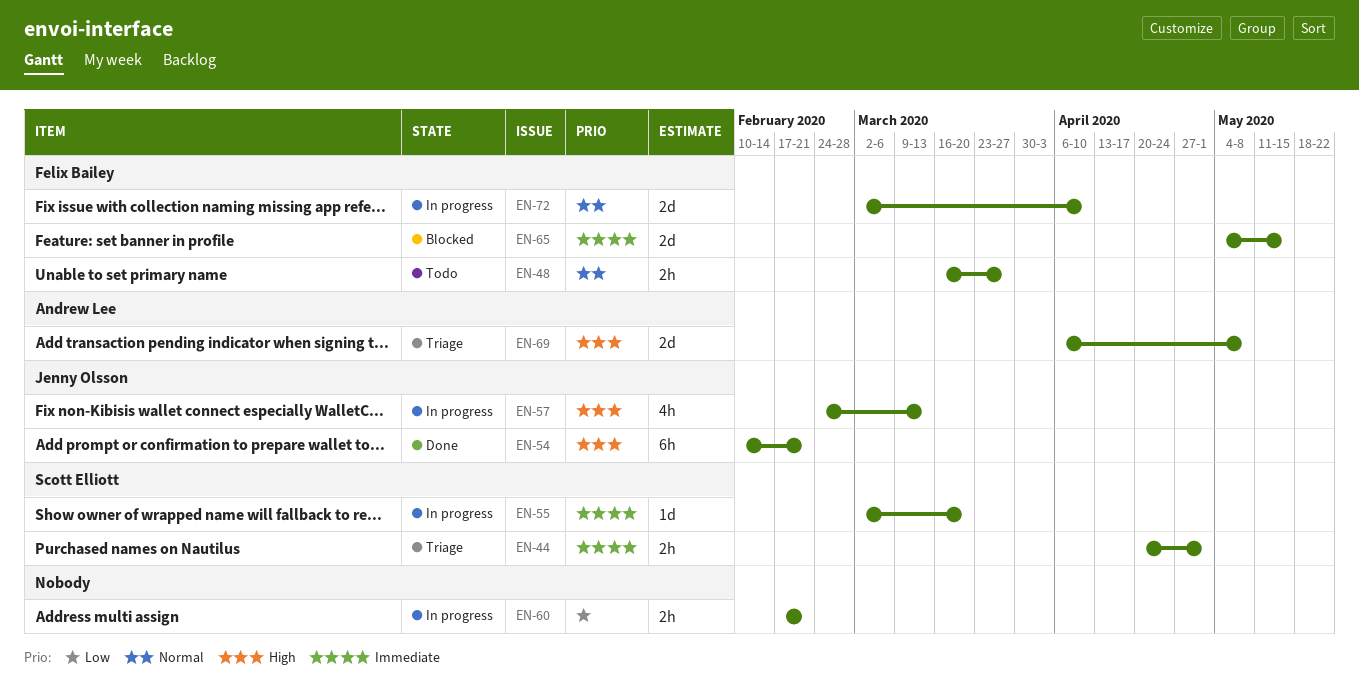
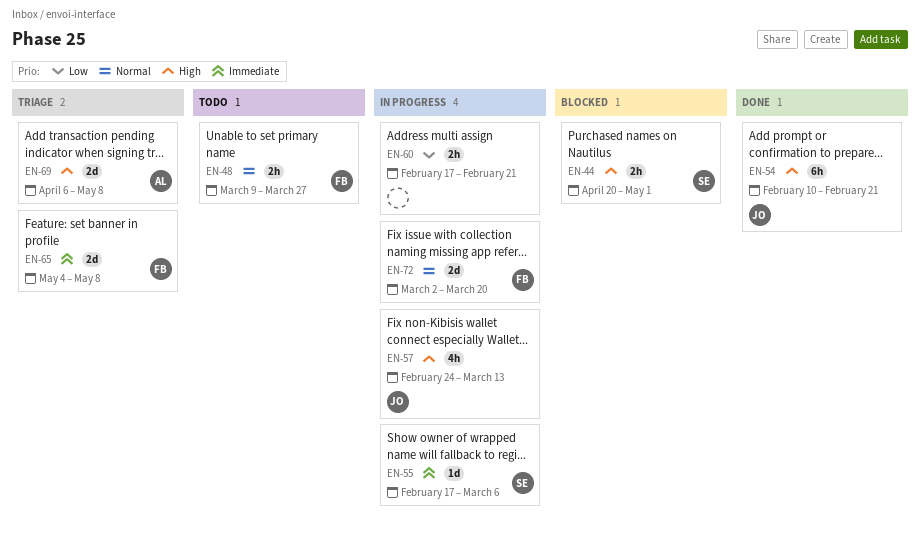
EN-44, status: Triage -> Blocked
EN-44, priority: Immediate -> High
EN-48, start: Mar 16 -> Mar 9
EN-55, start: Mar 2 -> Feb 17
EN-55, due: Mar 20 -> Mar 6
EN-65, status: Blocked -> Triage
EN-65, due: May 15 -> May 8
EN-72, due: Apr 10 -> Mar 20

